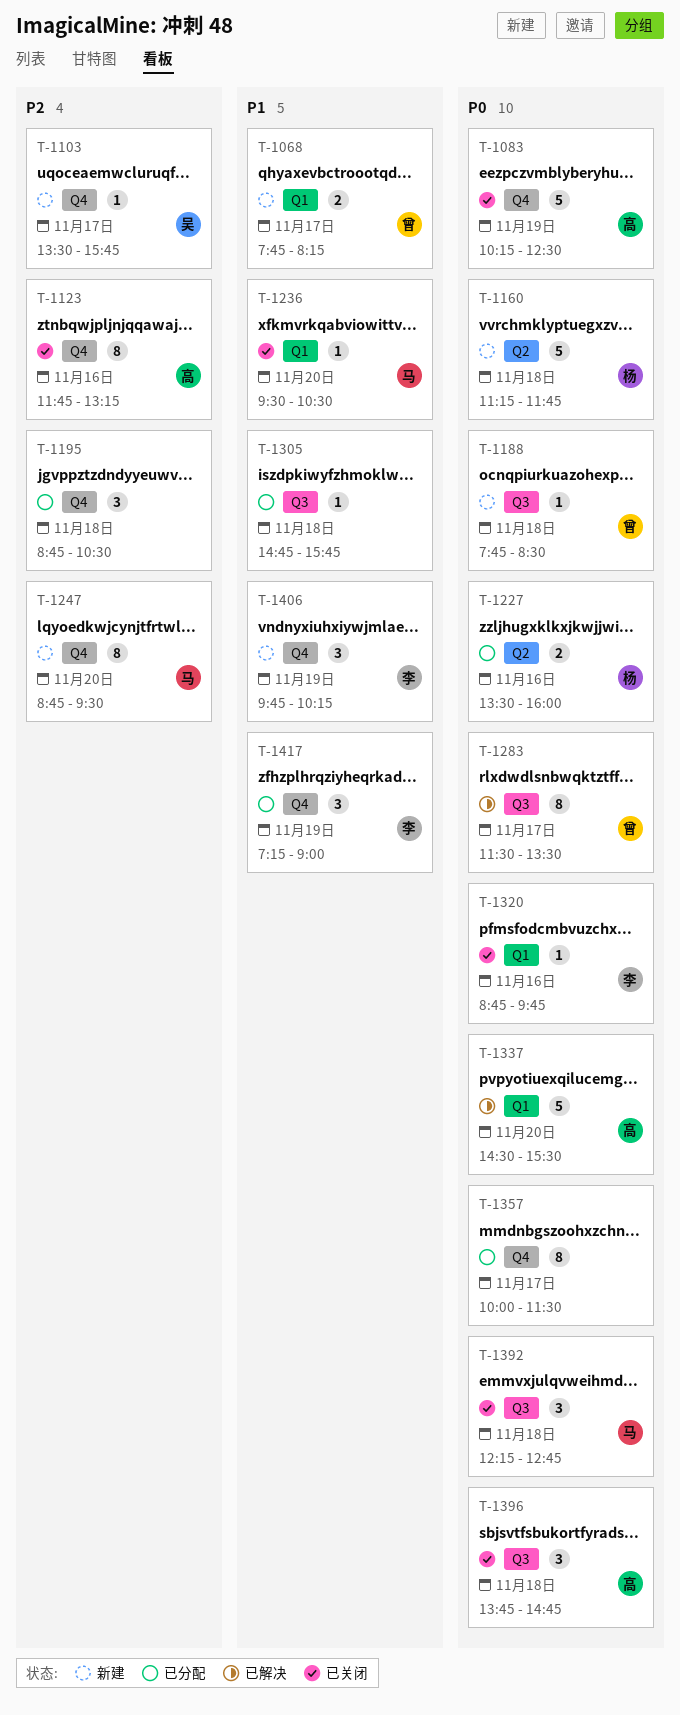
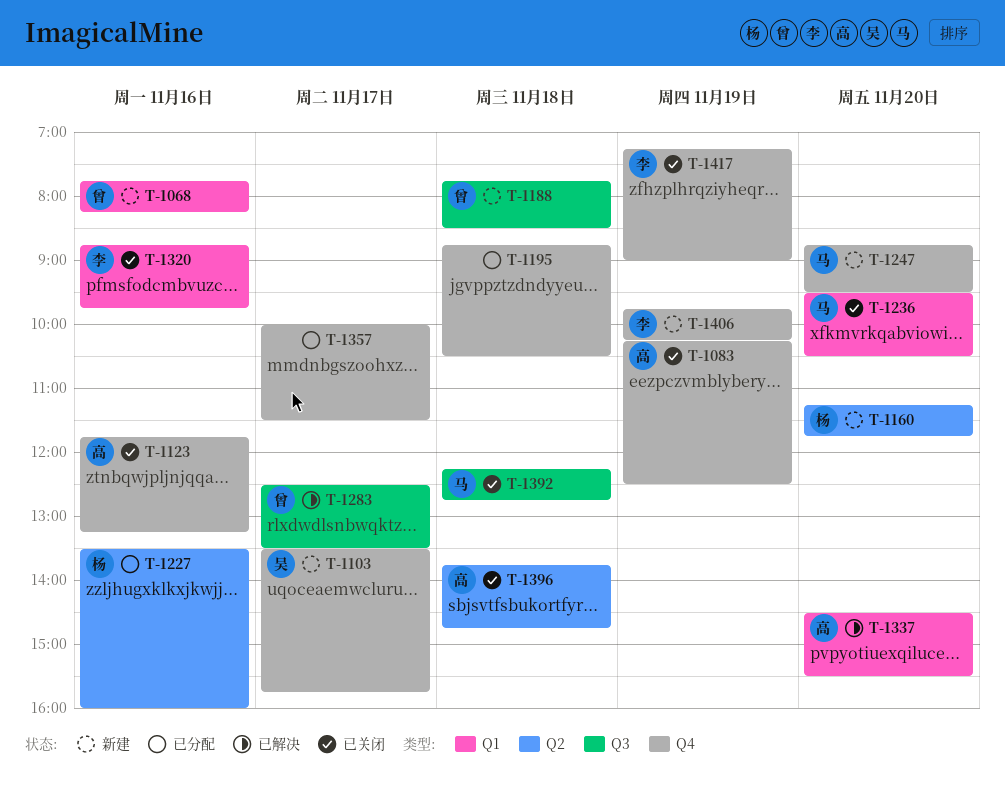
T-1068, day: Nov 17 -> Nov 16
T-1160, day: Nov 18 -> Nov 20
T-1283, begins: 11:30 -> 12:30
T-1305: present -> none
T-1396, label: Q3 -> Q2
T-1417, status: 已分配 -> 已关闭

